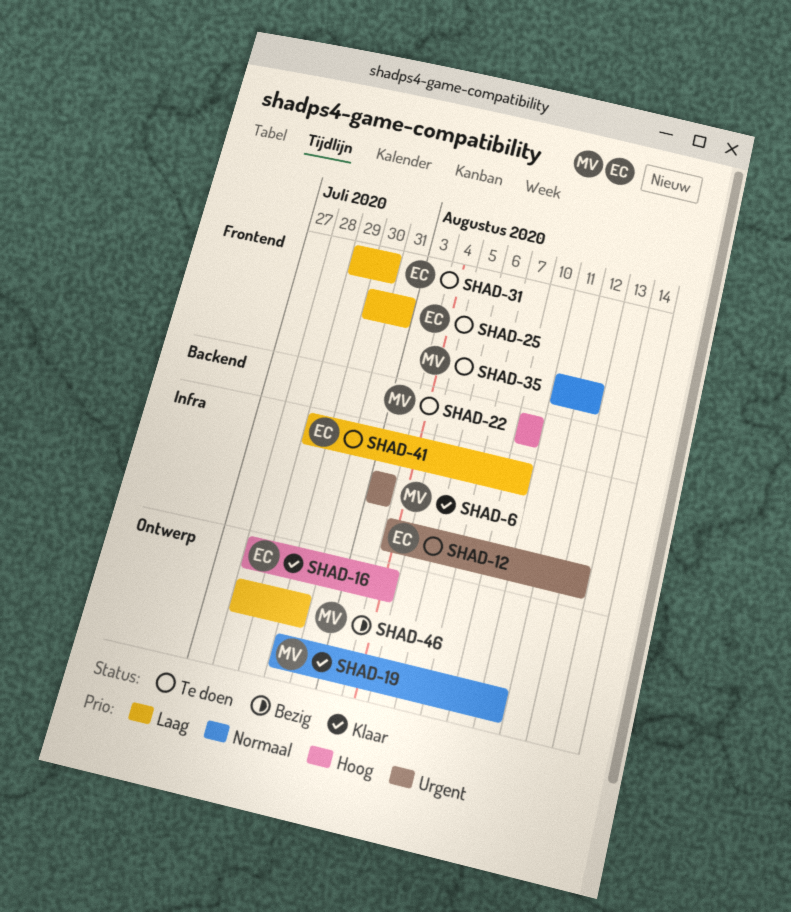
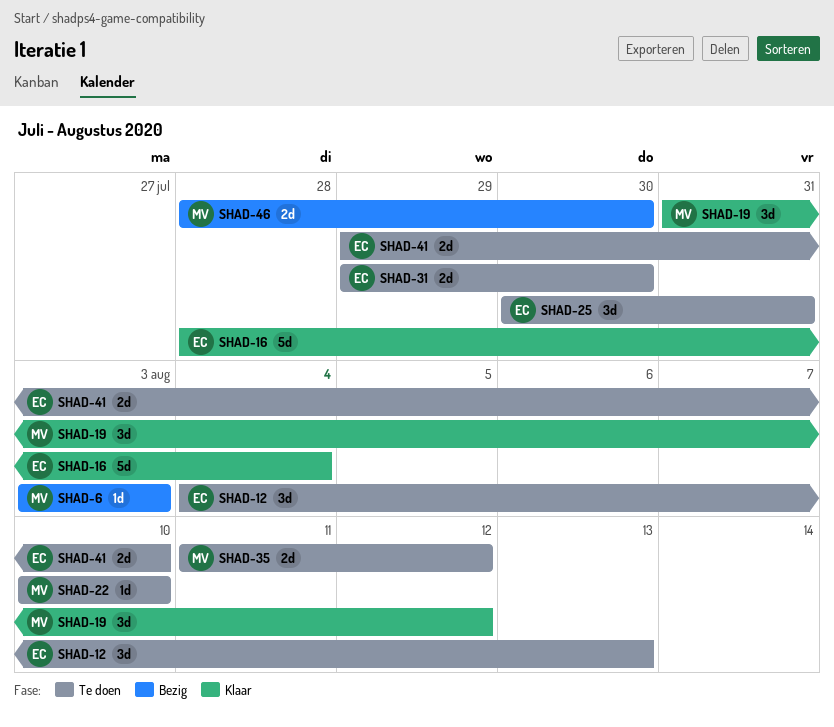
SHAD-6, status: Klaar -> Bezig
SHAD-19, start: Jul 30 -> Jul 31
SHAD-19, due: Aug 11 -> Aug 12

